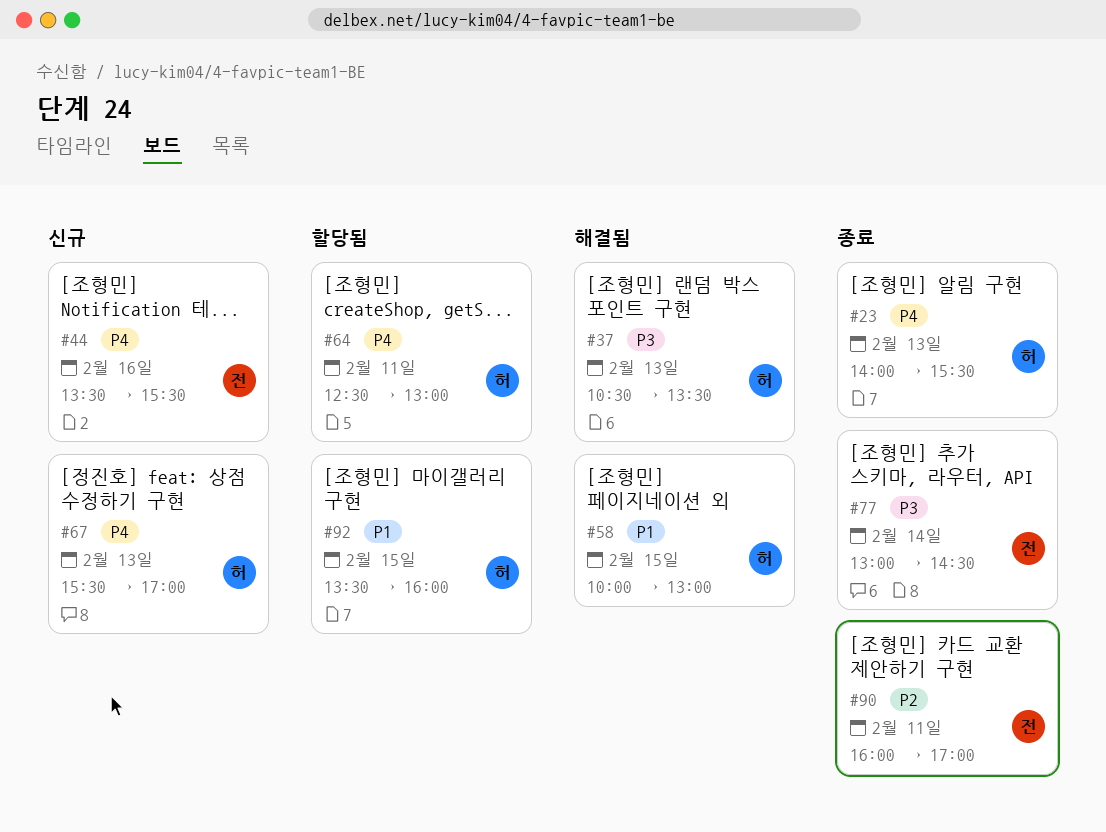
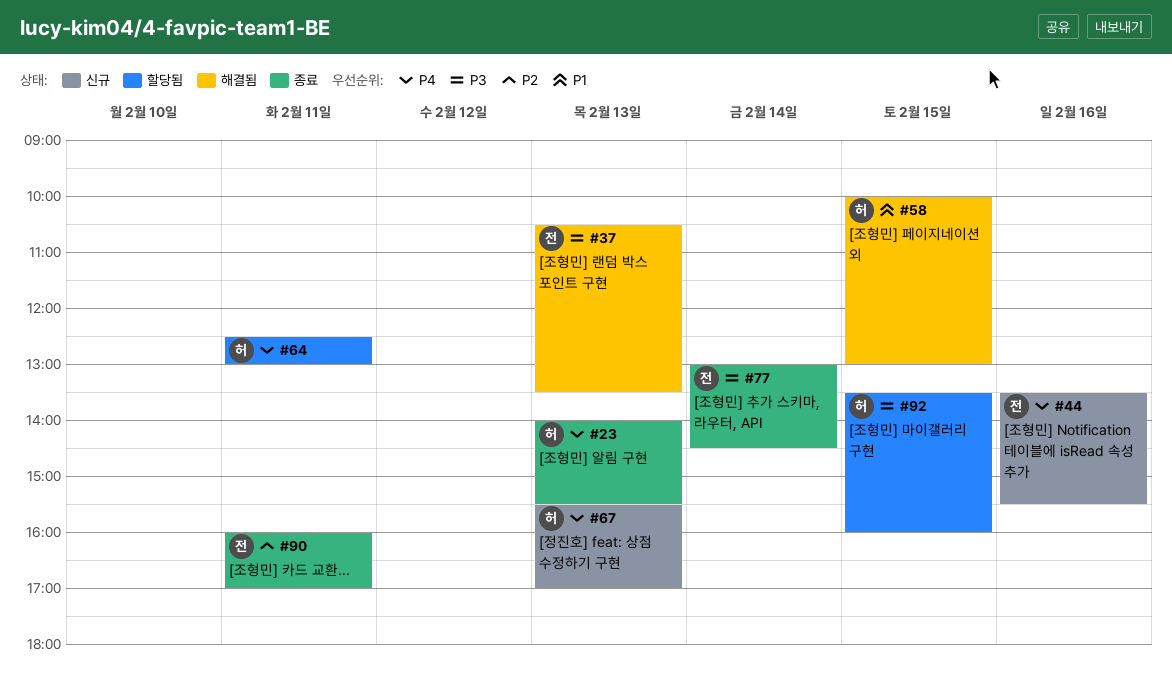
#37, owner: 허 -> 전
#92, priority: P1 -> P3

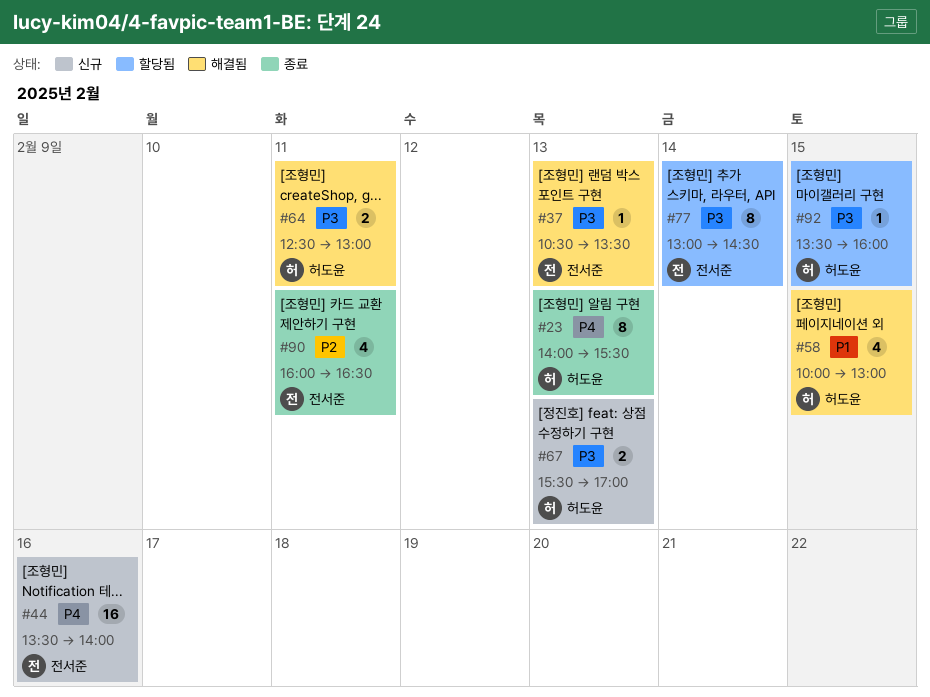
#44, ends: 15:30 -> 14:00
#64, status: 할당됨 -> 해결됨
#64, priority: P4 -> P3
#67, priority: P4 -> P3
#77, status: 종료 -> 할당됨
#90, ends: 17:00 -> 16:30

